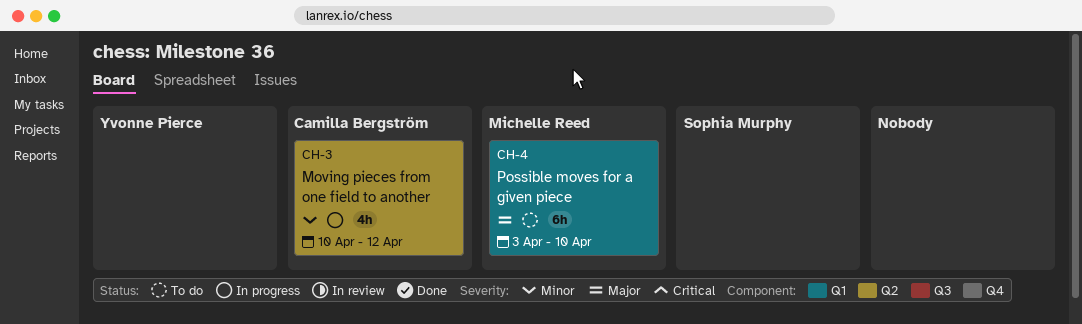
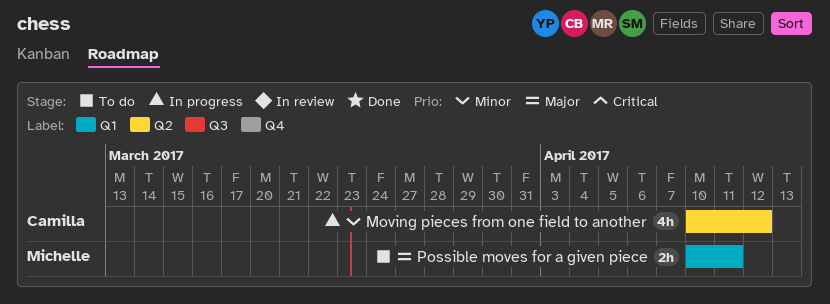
Possible moves for a given piece, estimate: 6h -> 2h
Possible moves for a given piece, start: Apr 3 -> Apr 10
Possible moves for a given piece, due: Apr 10 -> Apr 11

